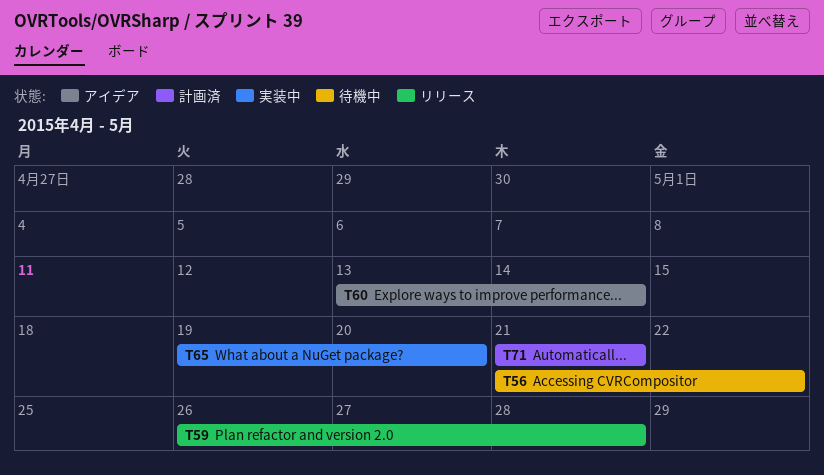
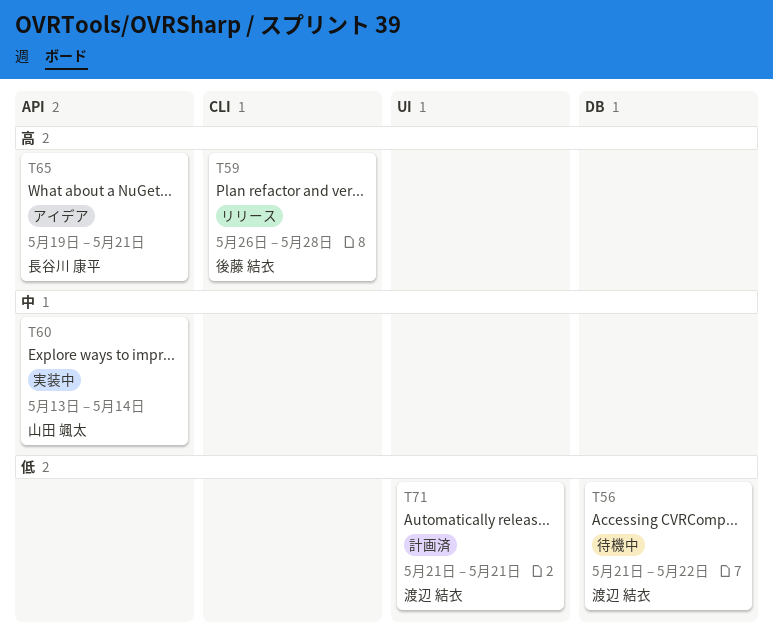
T60, status: アイデア -> 実装中
T65, status: 実装中 -> アイデア
T65, due: May 20 -> May 21

